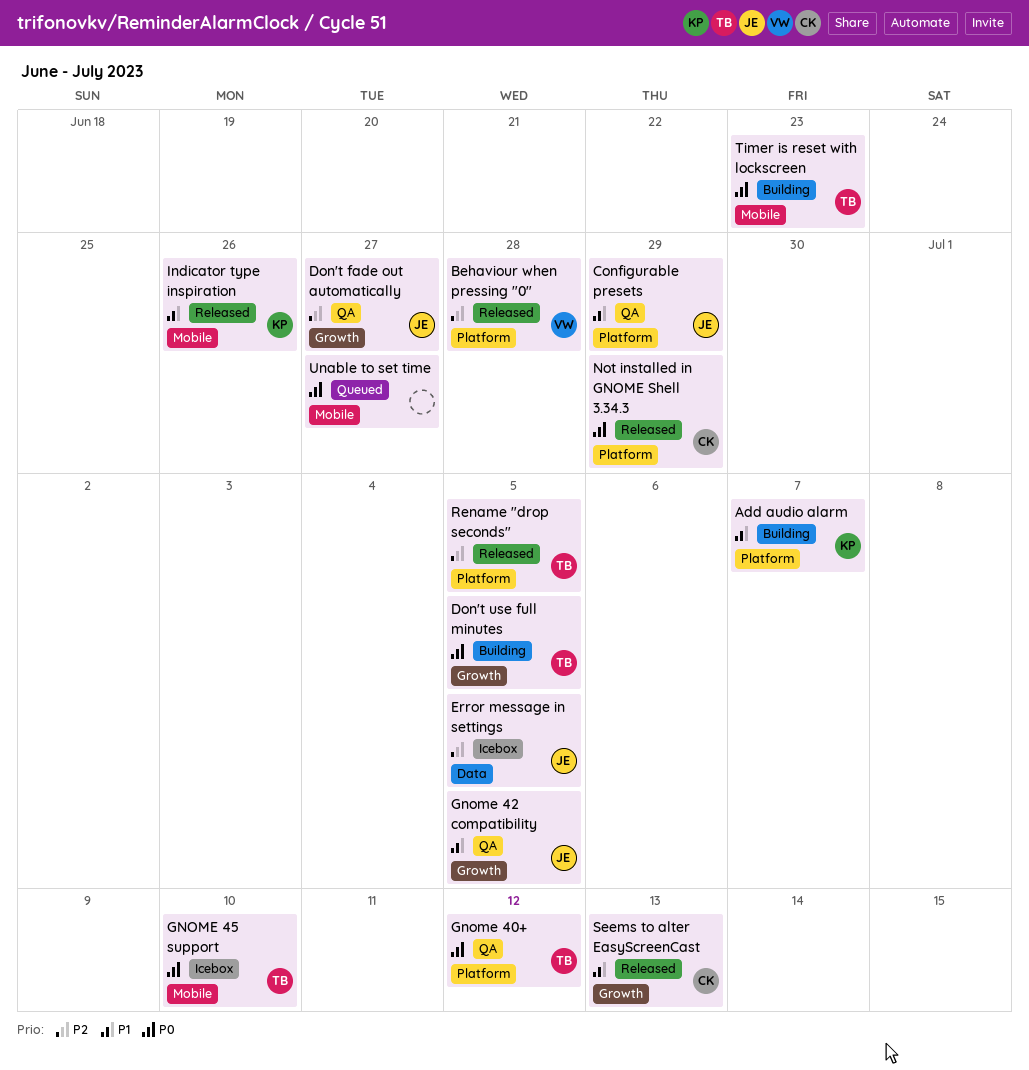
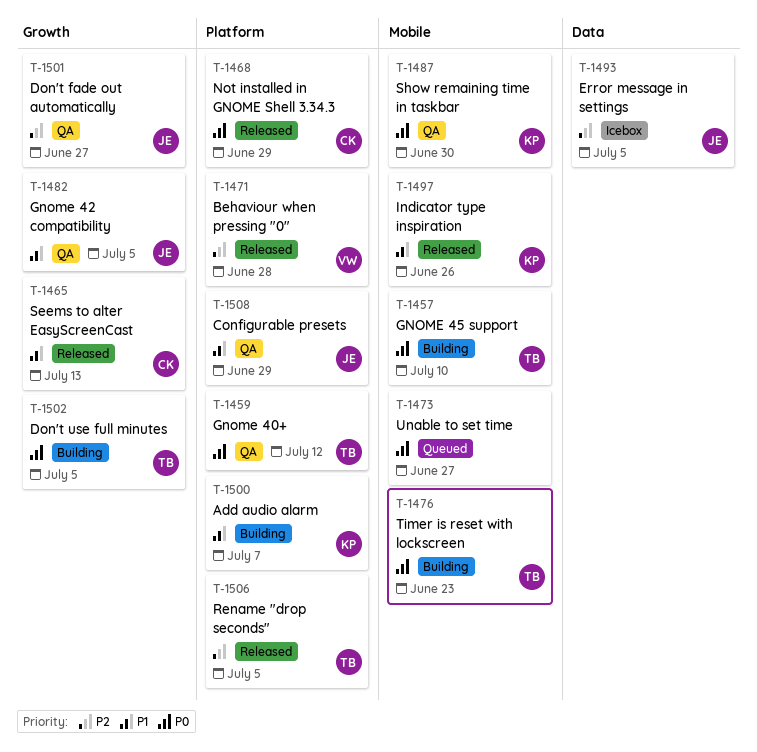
GNOME 45 support, status: Icebox -> Building
Show remaining time in taskbar: none -> present

